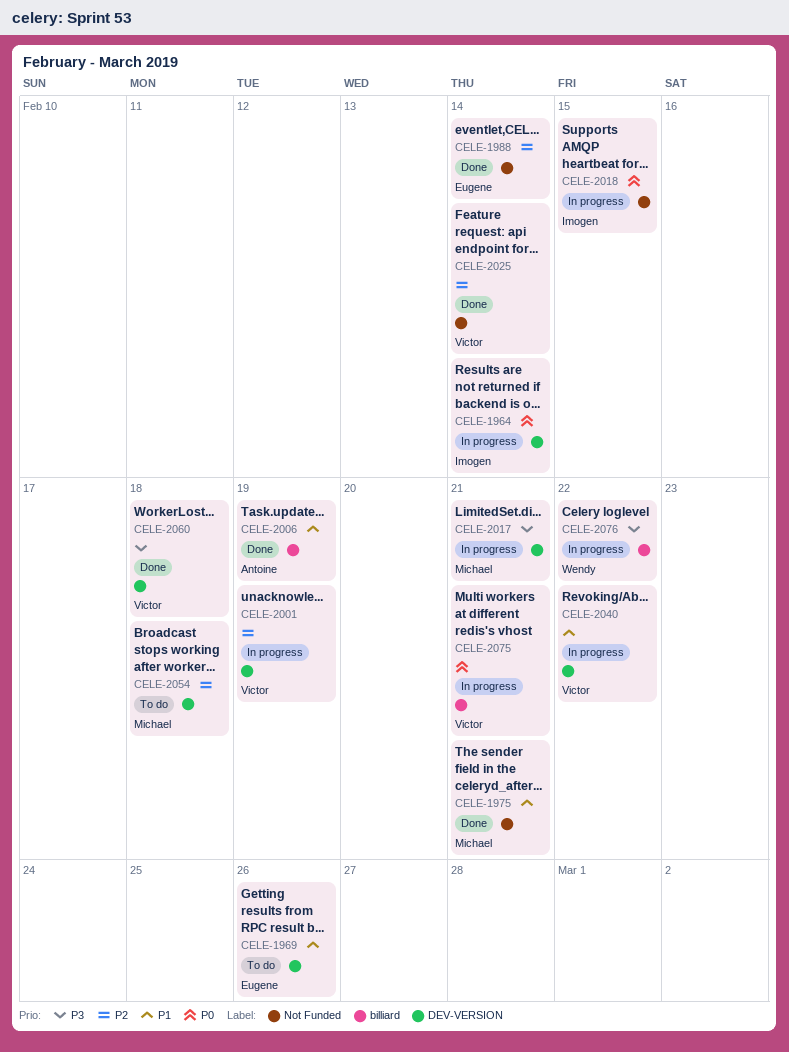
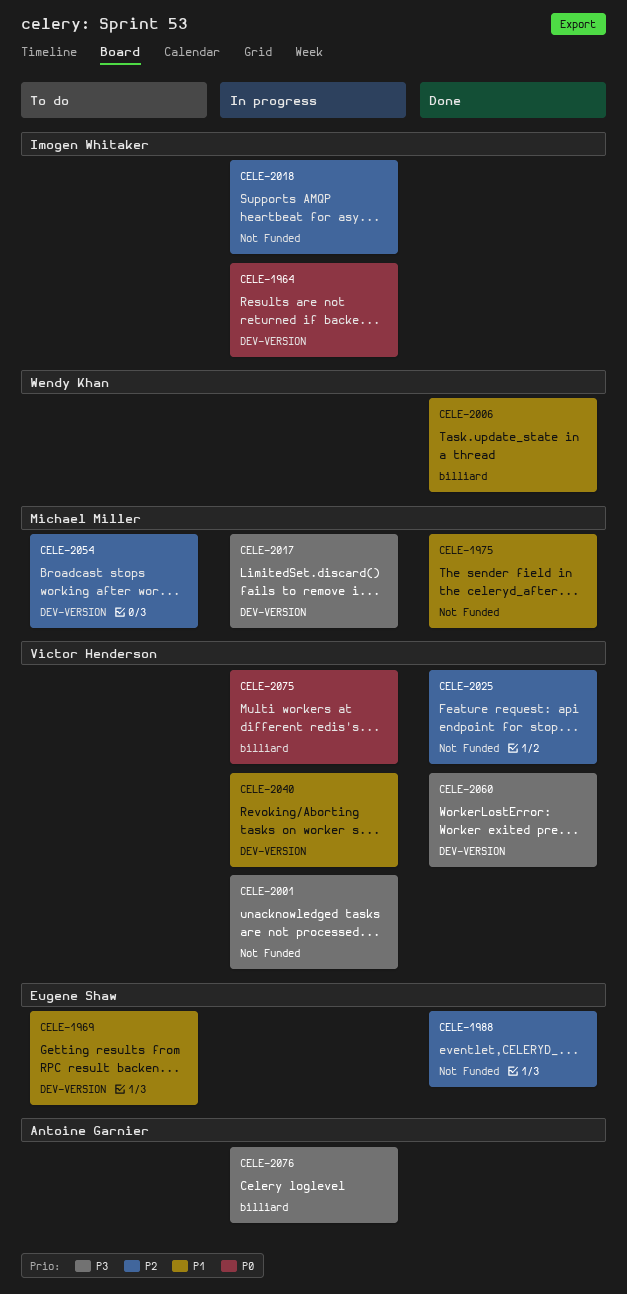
CELE-2001, priority: P2 -> P3
CELE-2001, label: DEV-VERSION -> Not Funded
CELE-2006, owner: Antoine Garnier -> Wendy Khan
CELE-2018, priority: P0 -> P2
CELE-2076, owner: Wendy Khan -> Antoine Garnier

